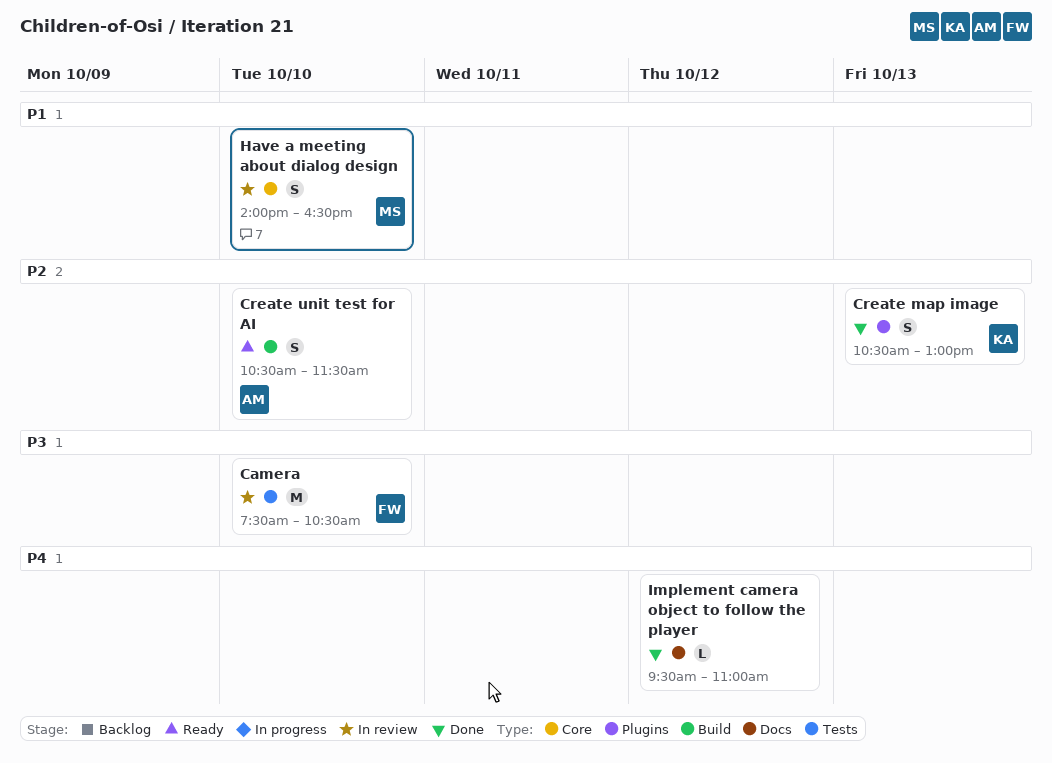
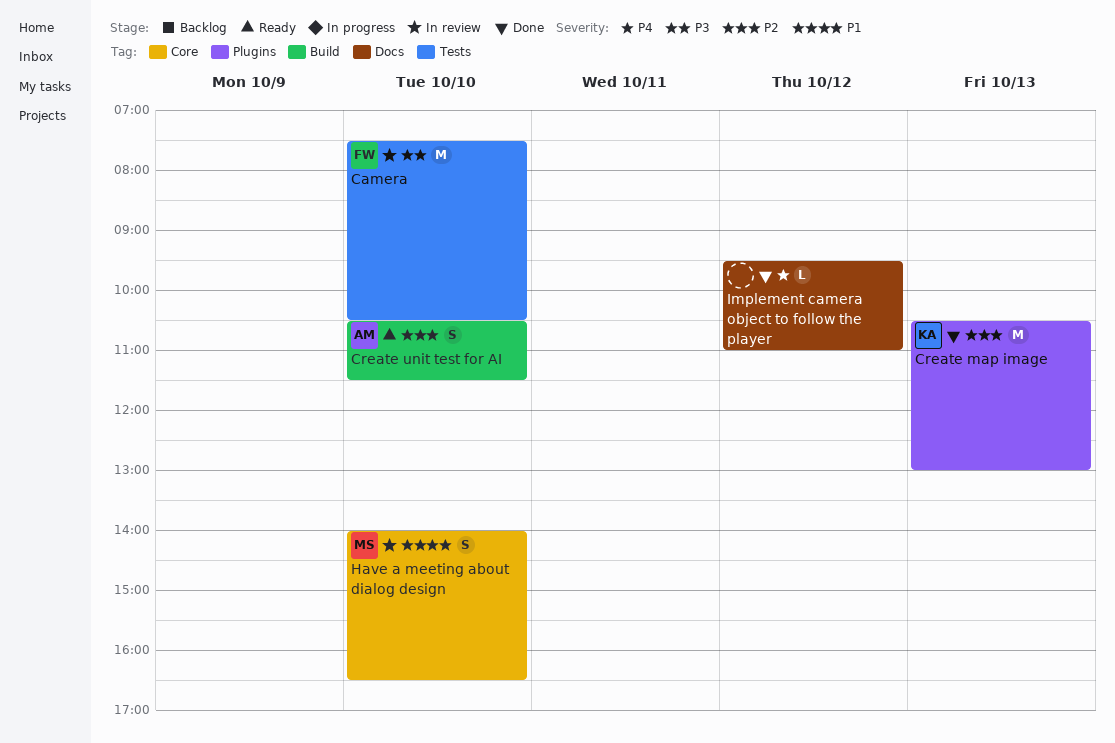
Create map image, estimate: S -> M

